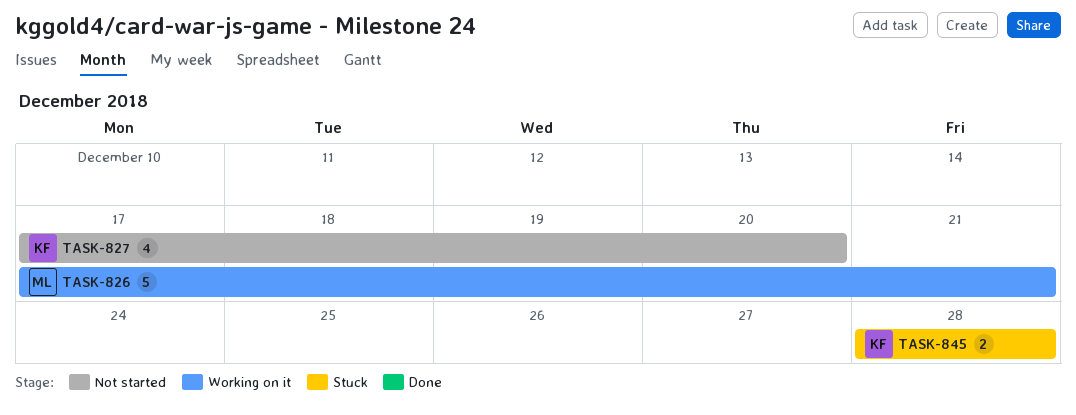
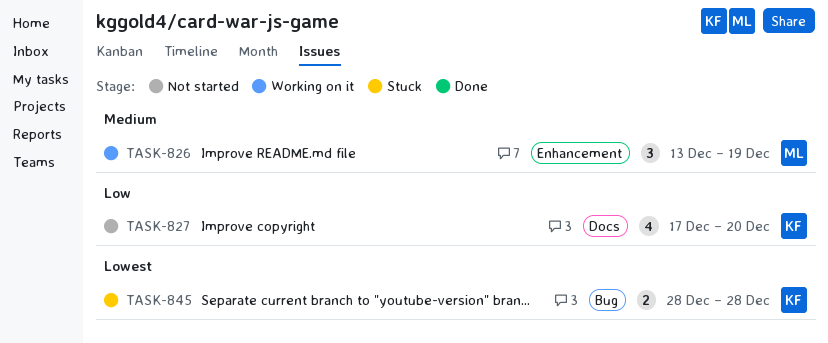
TASK-826, estimate: 5 -> 3
TASK-826, start: Dec 17 -> Dec 13
TASK-826, due: Dec 21 -> Dec 19

